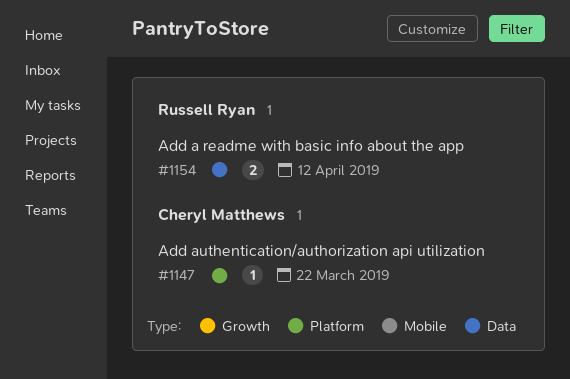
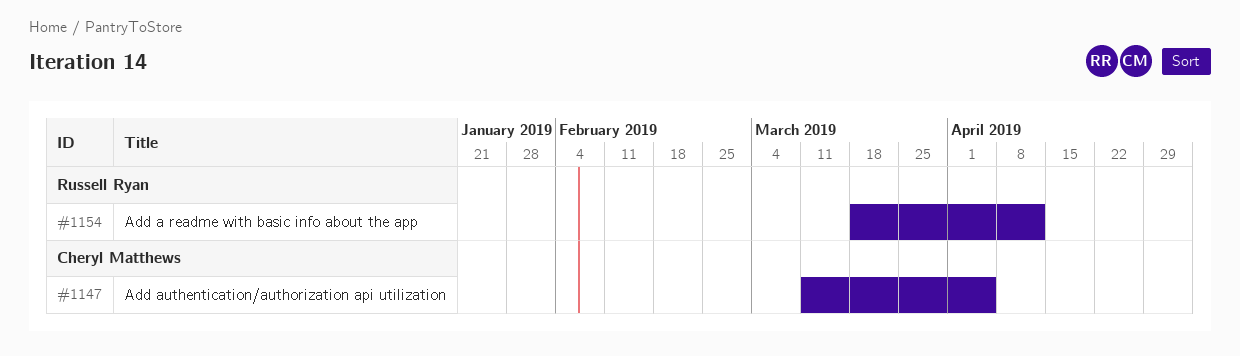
#1147, due: Mar 22 -> Apr 5

